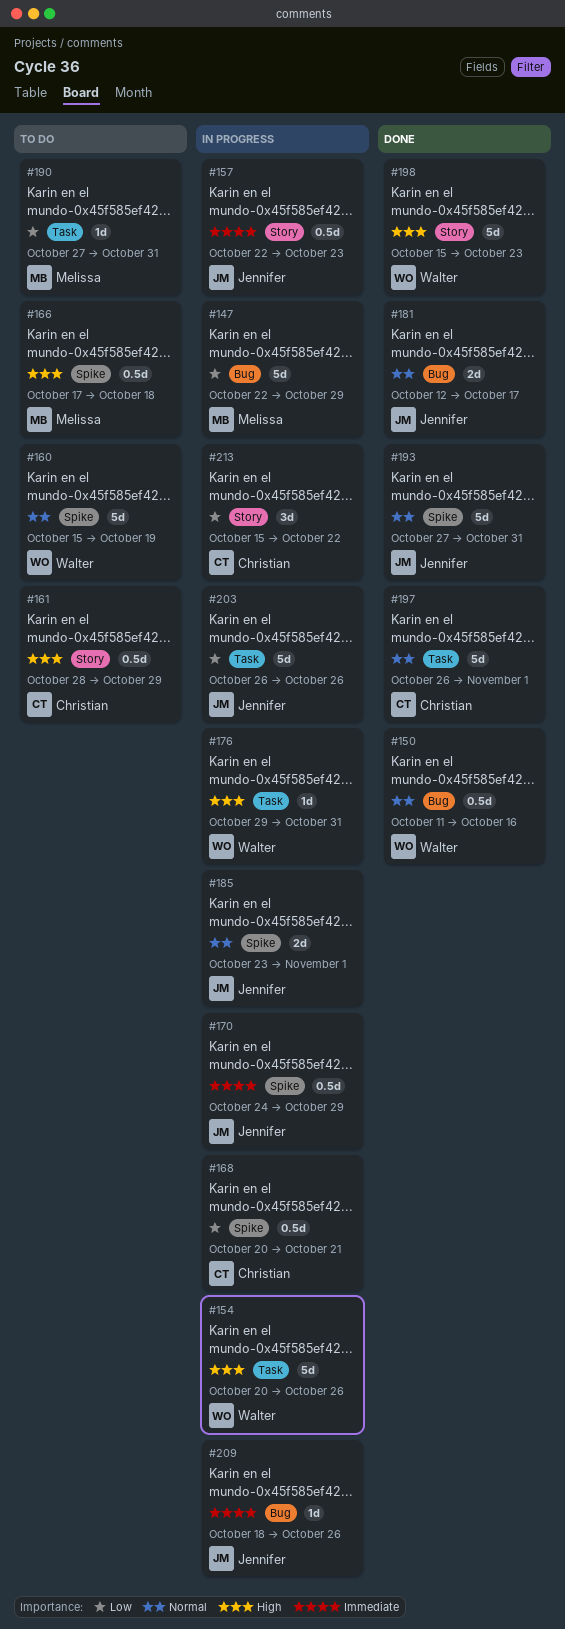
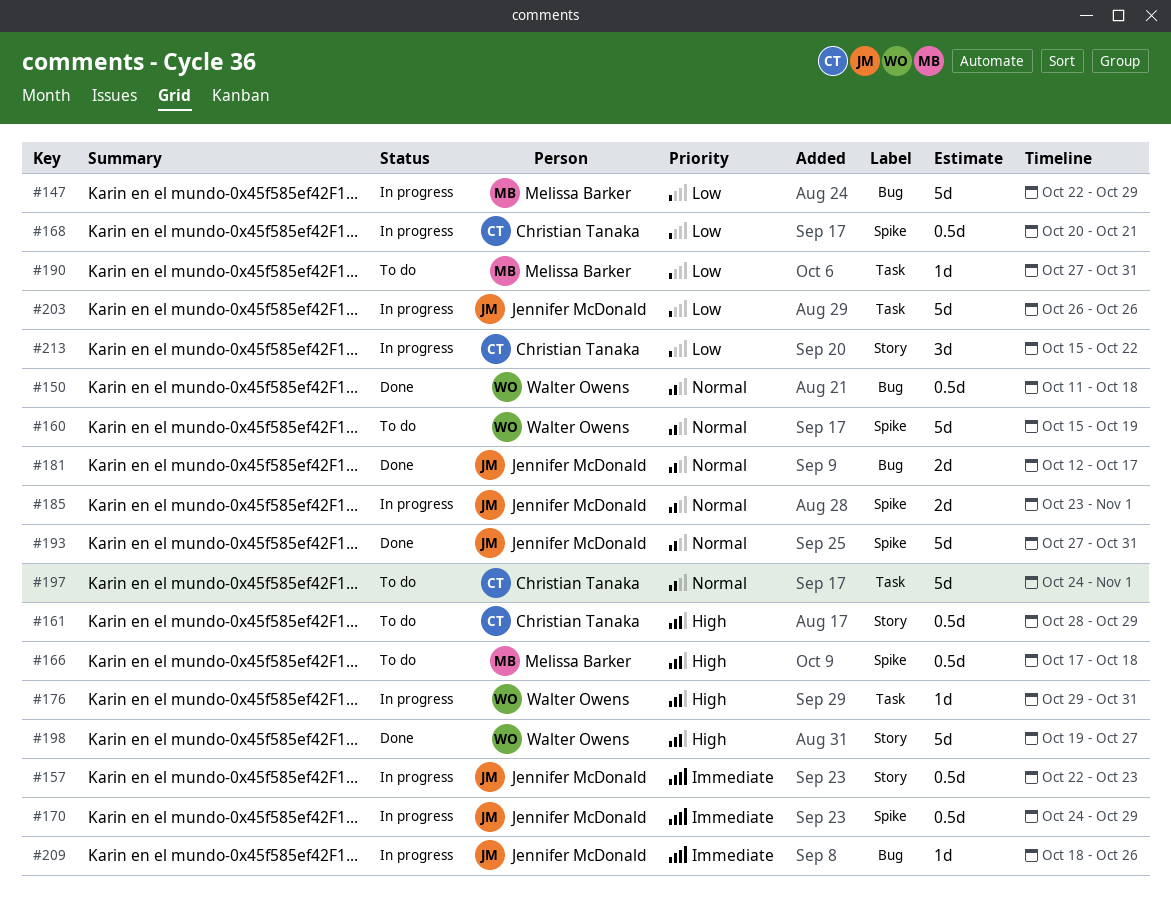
#150, due: Oct 16 -> Oct 18
#154: present -> none
#197, status: Done -> To do
#197, start: Oct 26 -> Oct 24
#198, start: Oct 15 -> Oct 19
#198, due: Oct 23 -> Oct 27

